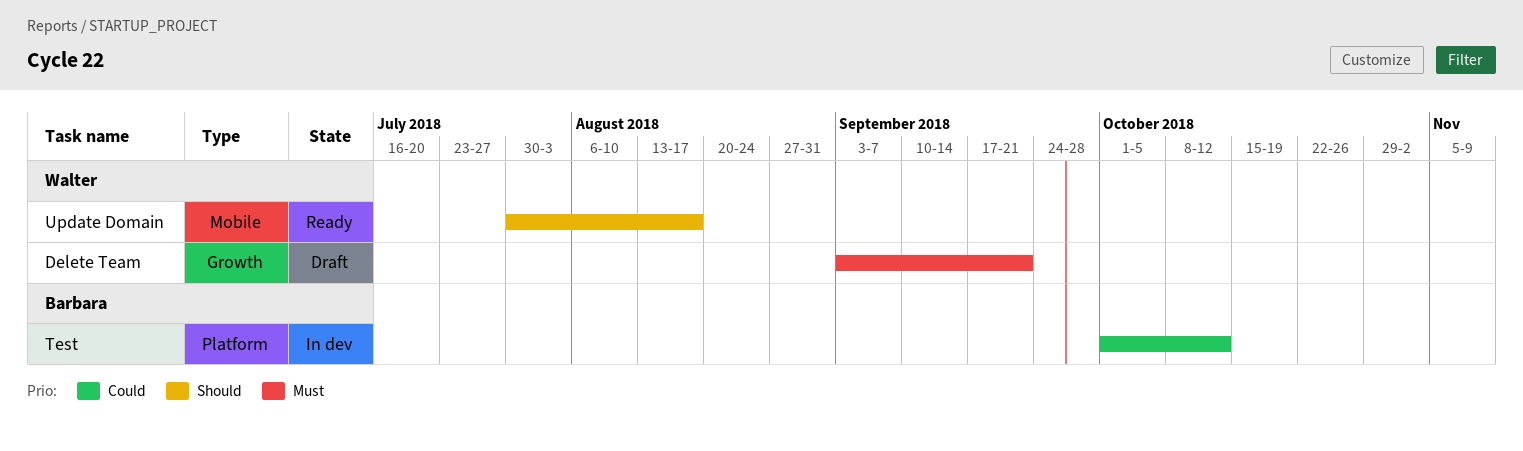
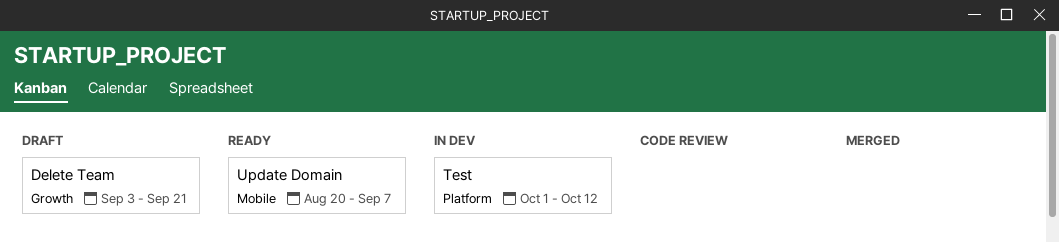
Update Domain, start: Jul 30 -> Aug 20
Update Domain, due: Aug 17 -> Sep 7

